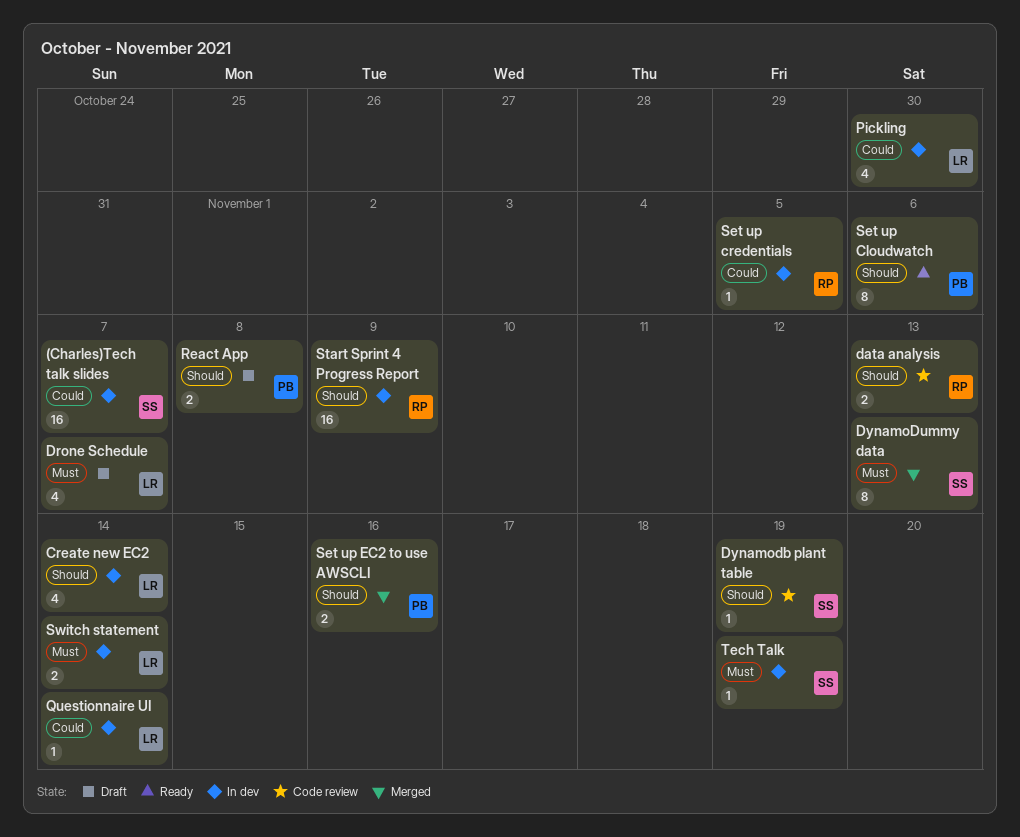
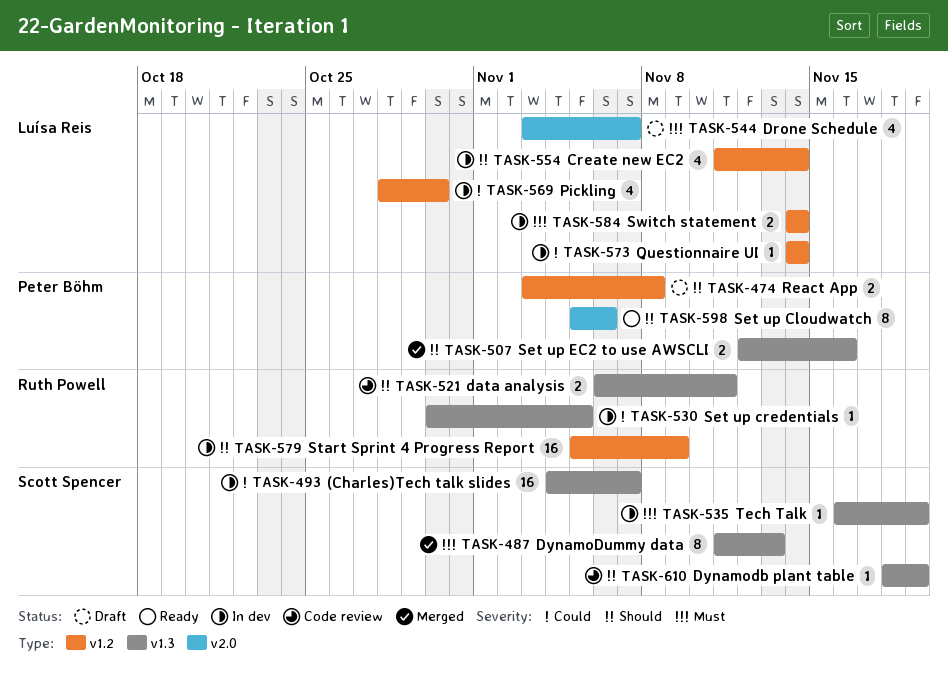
data analysis, due: Nov 13 -> Nov 11

